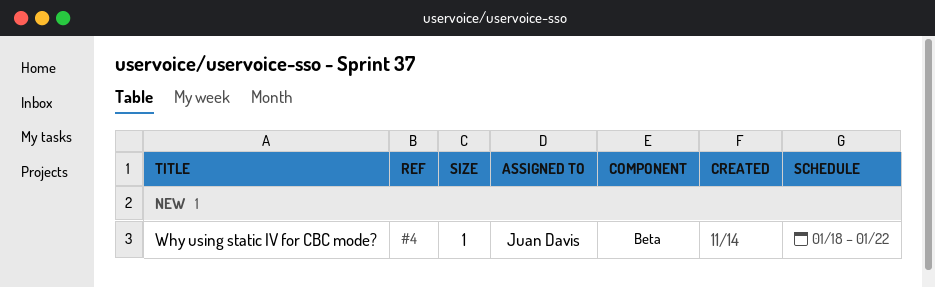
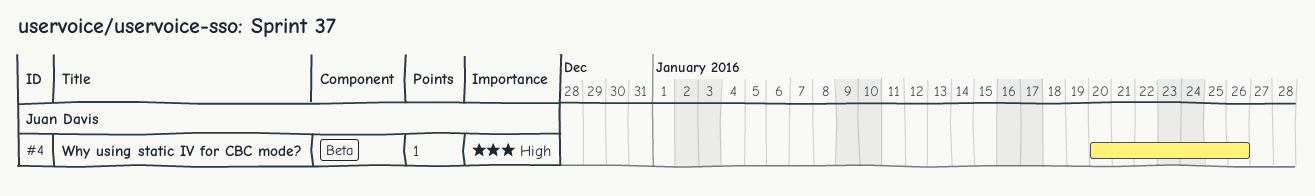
#4, start: Jan 18 -> Jan 20
#4, due: Jan 22 -> Jan 26

